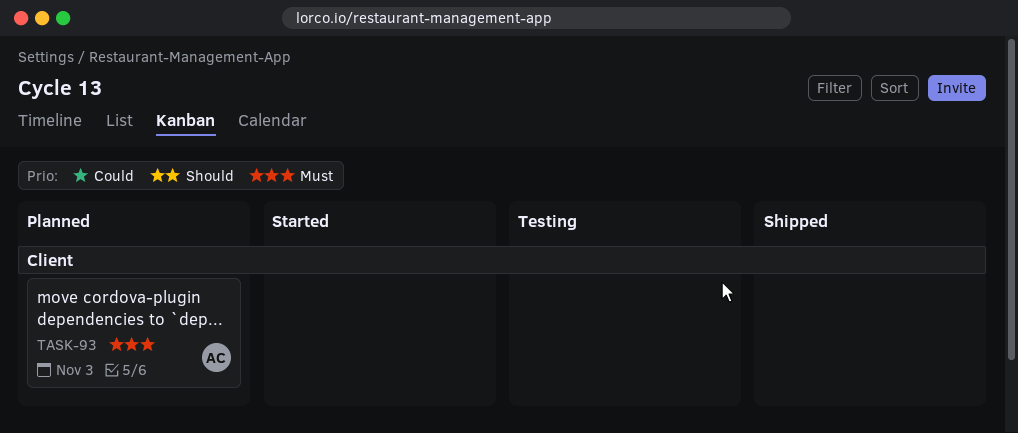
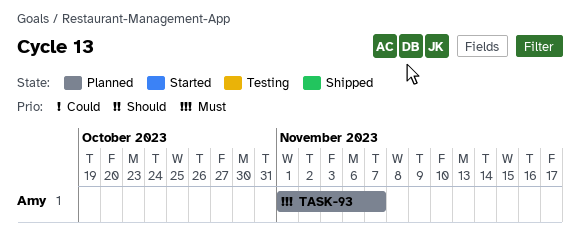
TASK-93, due: Nov 3 -> Nov 7

